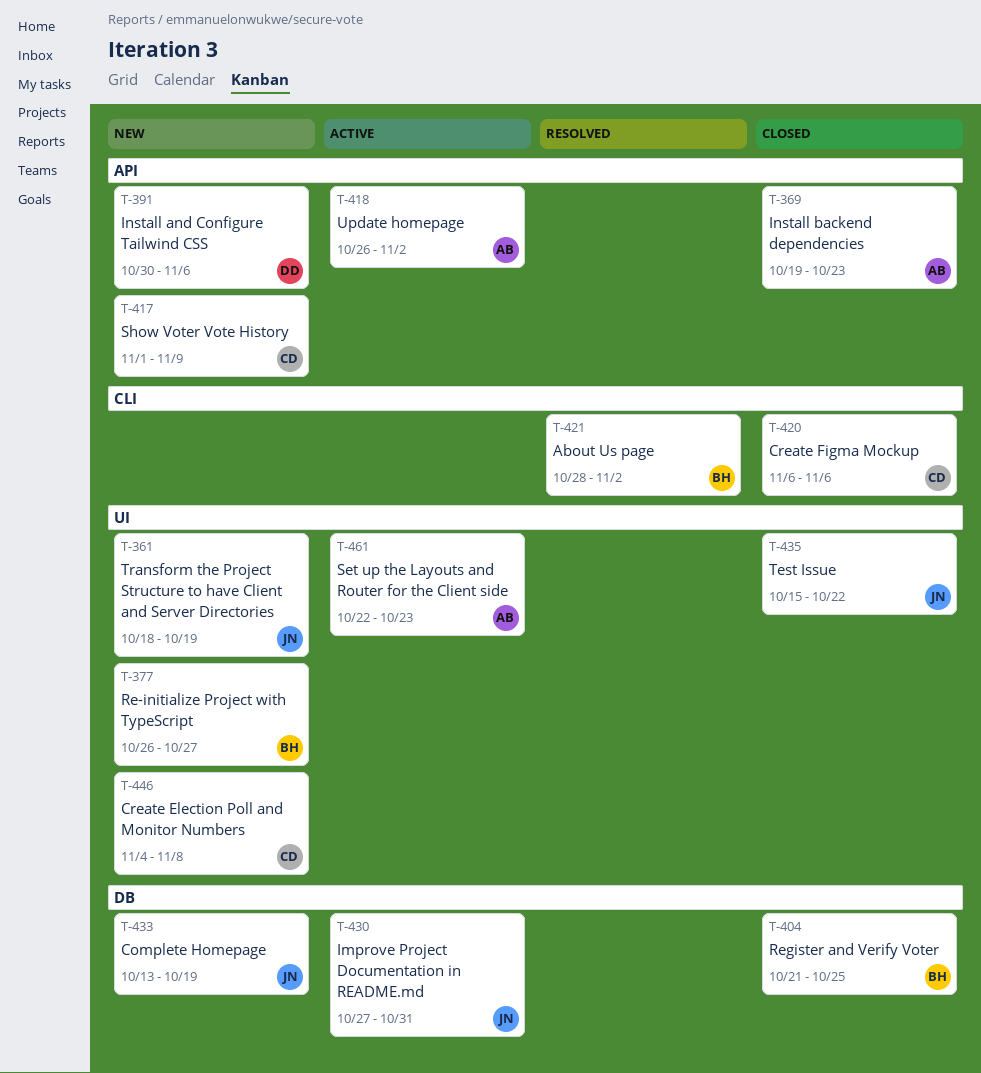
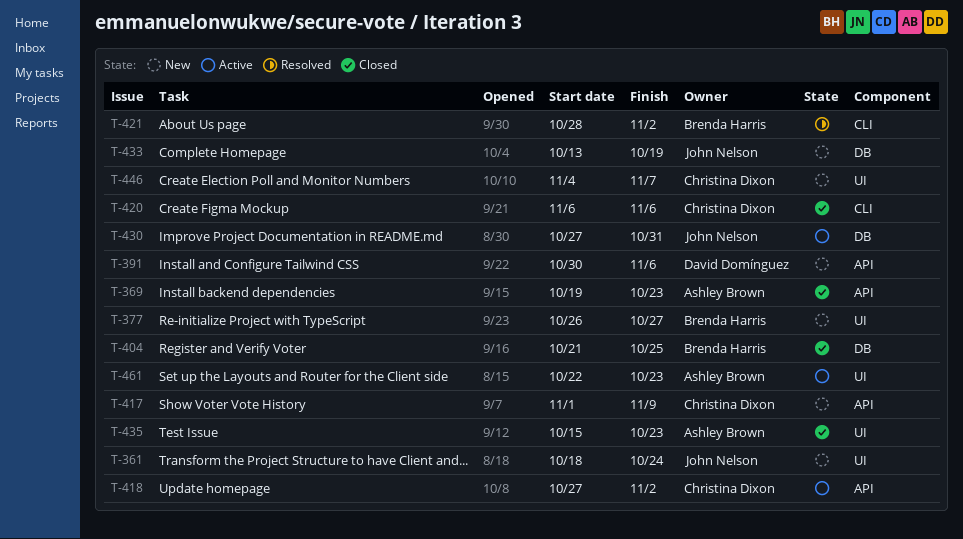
T-361, due: Oct 19 -> Oct 24
T-418, owner: Ashley Brown -> Christina Dixon
T-418, start: Oct 26 -> Oct 27
T-435, owner: John Nelson -> Ashley Brown
T-435, due: Oct 22 -> Oct 23
T-446, due: Nov 8 -> Nov 7

